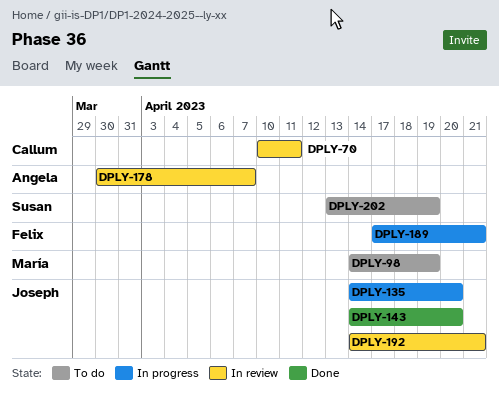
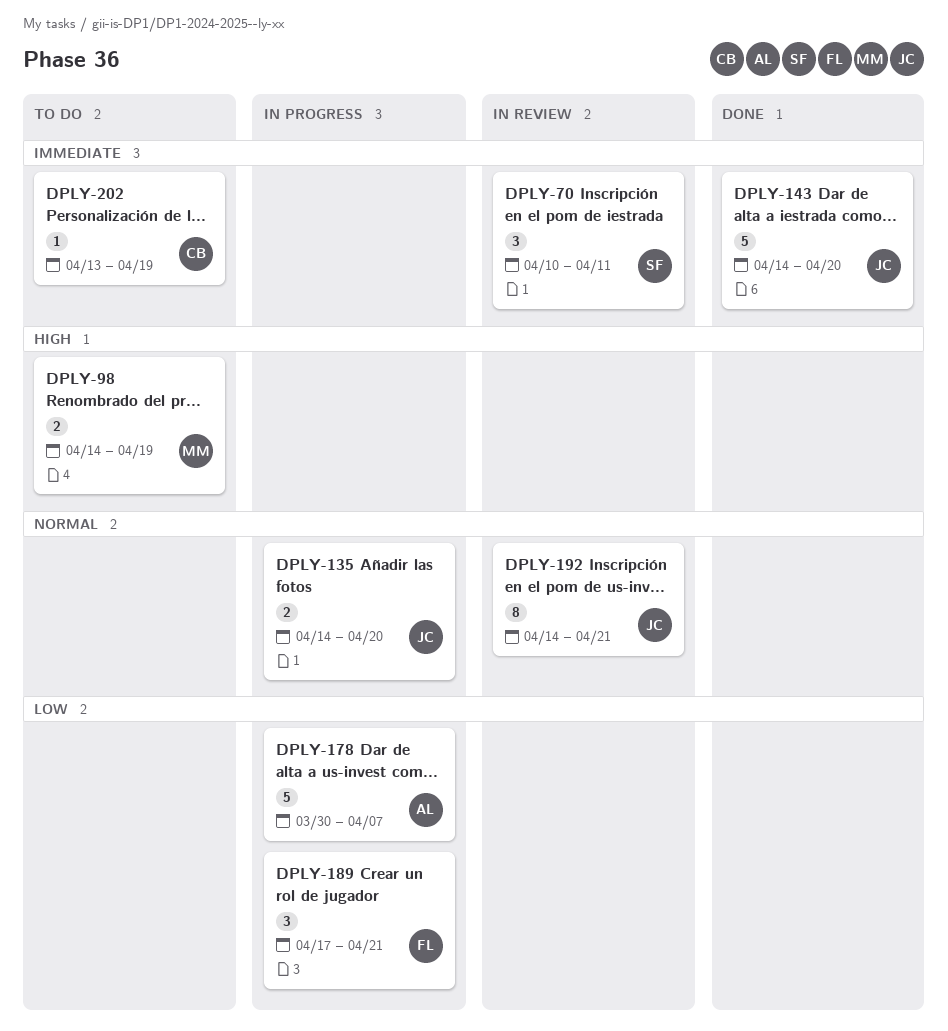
DPLY-70, owner: Callum -> Susan
DPLY-178, status: In review -> In progress
DPLY-202, owner: Susan -> Callum

